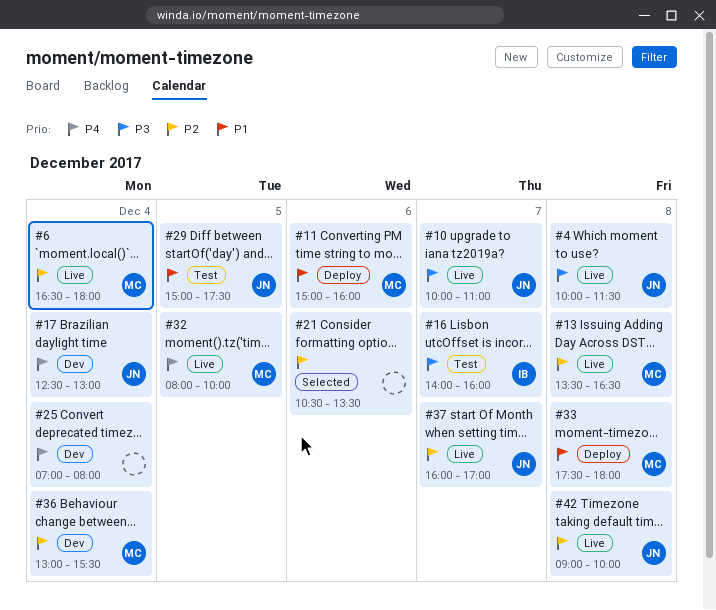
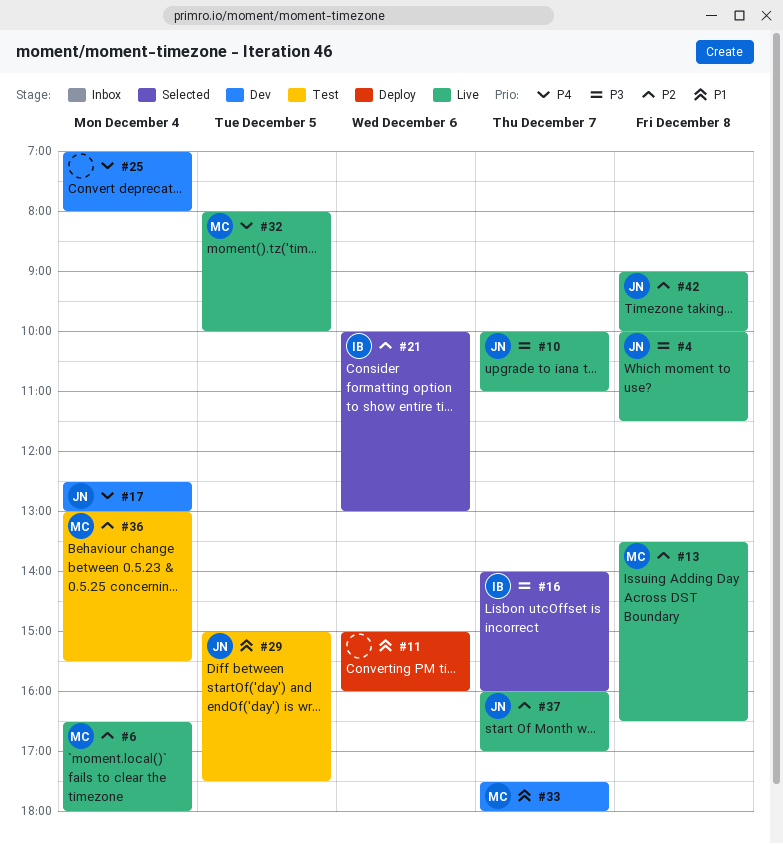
#11, owner: MC -> none
#16, status: Test -> Selected
#21, owner: none -> IB
#21, begins: 10:30 -> 10:00
#21, ends: 13:30 -> 13:00
#33, status: Deploy -> Dev
#33, day: Dec 8 -> Dec 7
#36, status: Dev -> Test

